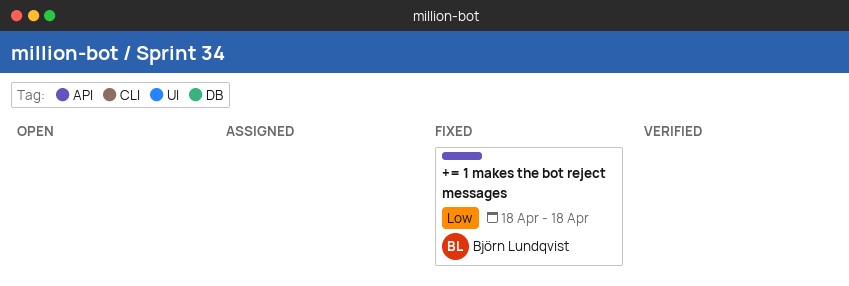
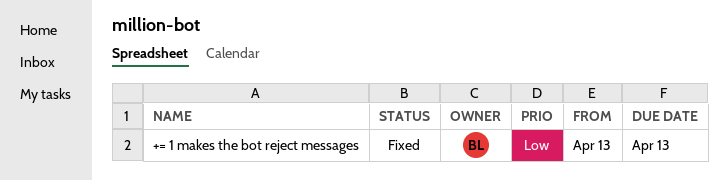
+= 1 makes the bot reject messages, start: Apr 18 -> Apr 13
+= 1 makes the bot reject messages, due: Apr 18 -> Apr 13

